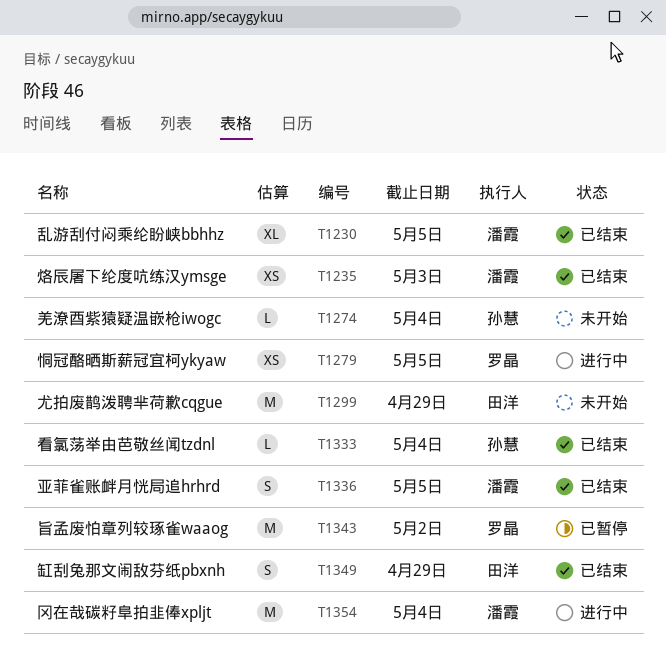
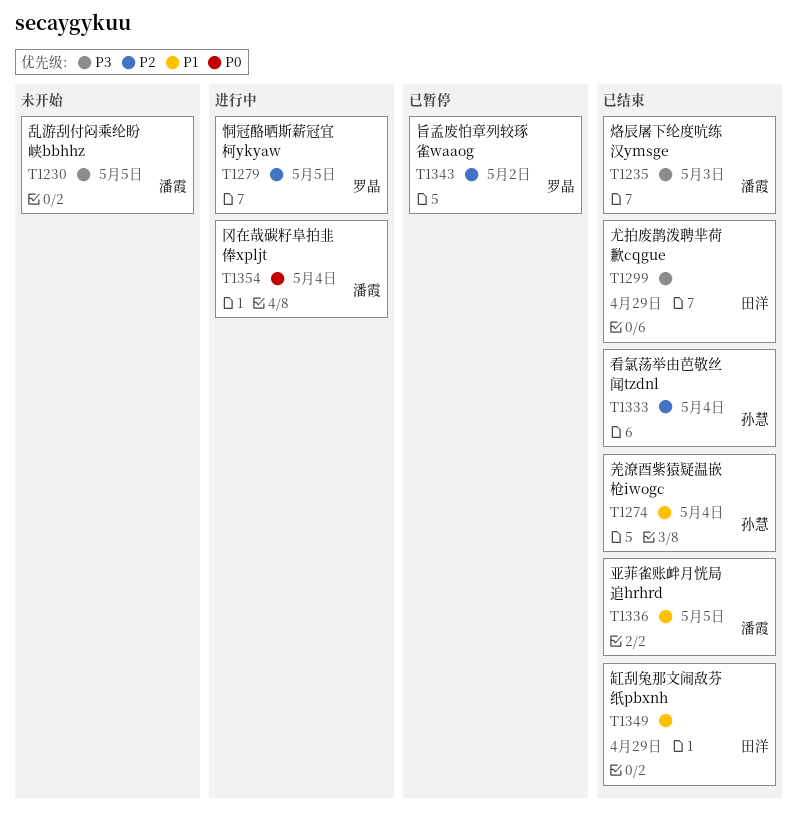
T1230, status: 已结束 -> 未开始
T1274, status: 未开始 -> 已结束
T1299, status: 未开始 -> 已结束

